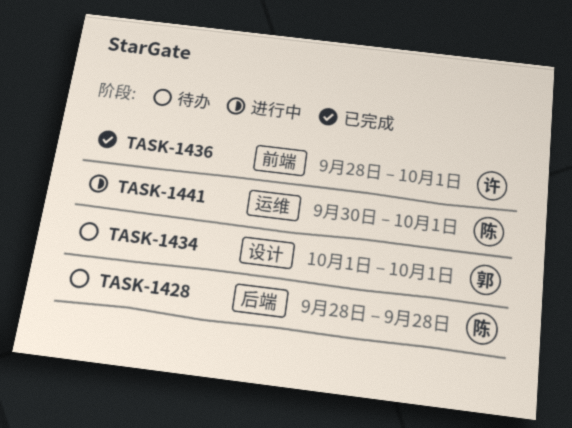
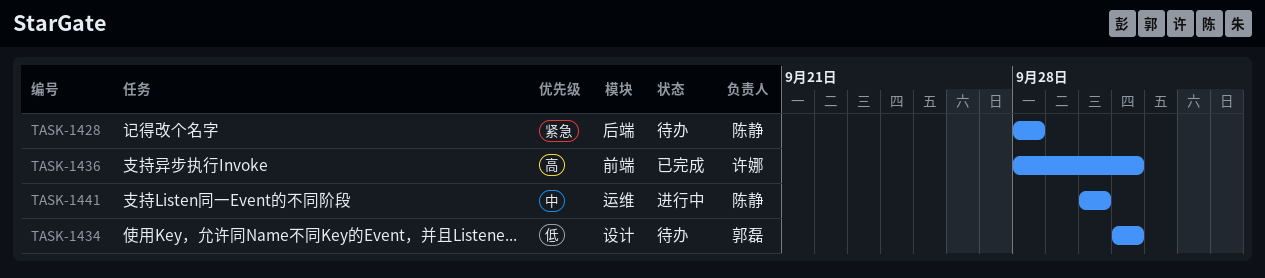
TASK-1441, due: Oct 1 -> Sep 30

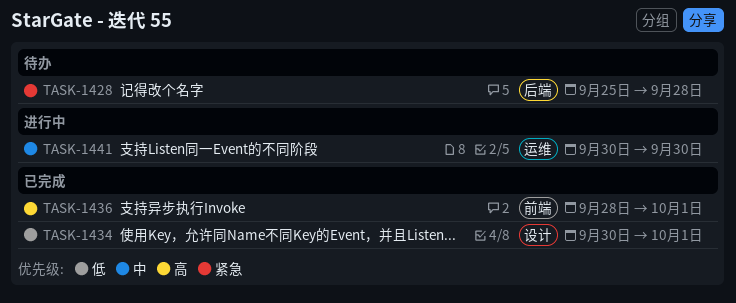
TASK-1428, start: Sep 28 -> Sep 25
TASK-1434, status: 待办 -> 已完成
TASK-1434, start: Oct 1 -> Sep 30

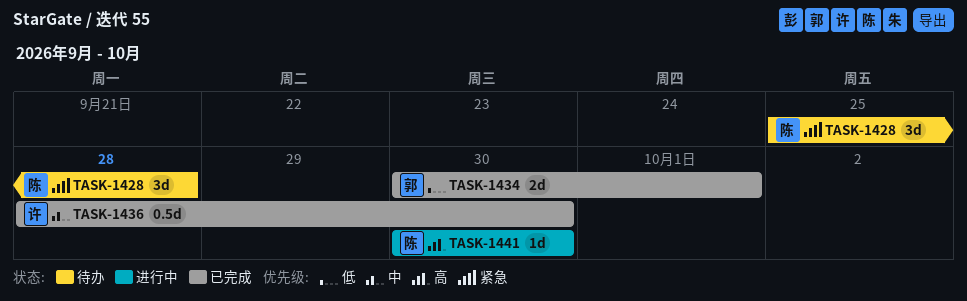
TASK-1436, priority: 高 -> 中
TASK-1436, due: Oct 1 -> Sep 30
TASK-1441, priority: 中 -> 高

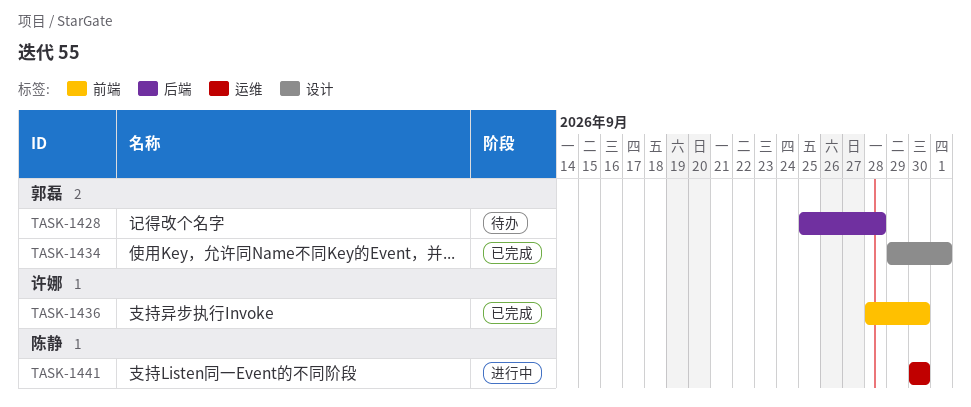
TASK-1428, owner: 陈静 -> 郭磊
TASK-1434, start: Sep 30 -> Sep 29

